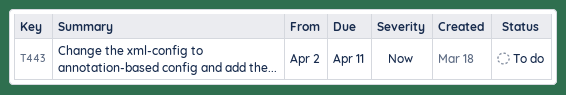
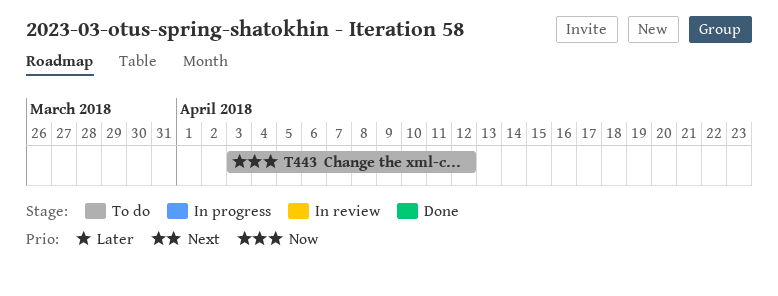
T443, start: Apr 2 -> Apr 3
T443, due: Apr 11 -> Apr 12

